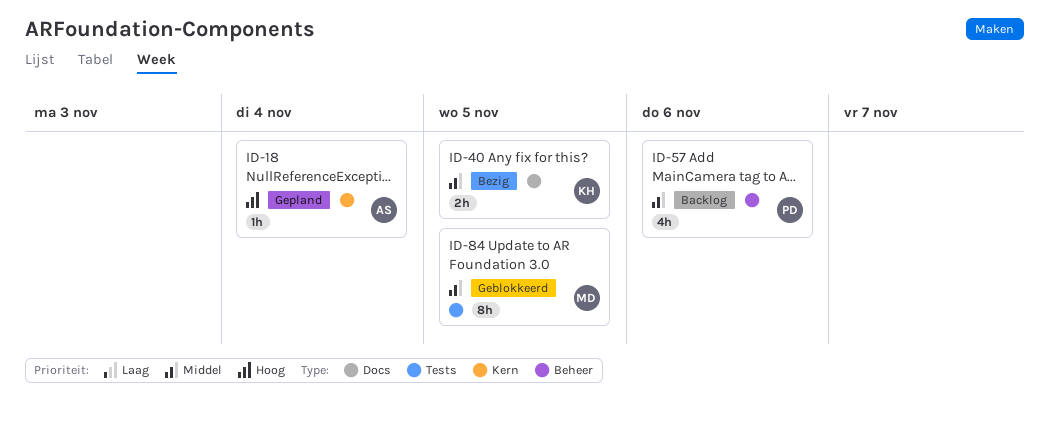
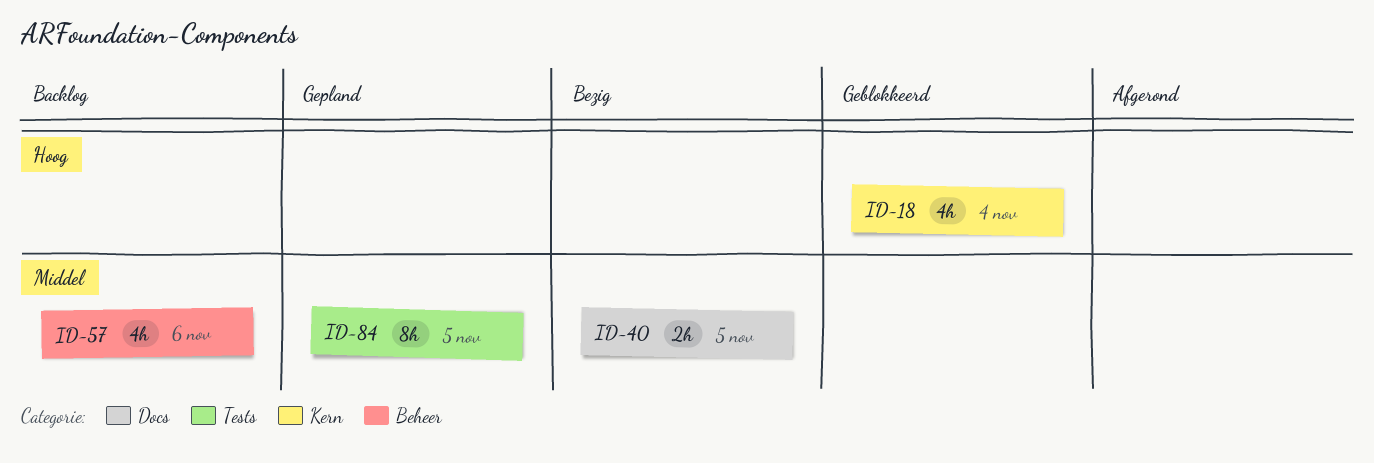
ID-18, status: Gepland -> Geblokkeerd
ID-18, estimate: 1h -> 4h
ID-84, status: Geblokkeerd -> Gepland

